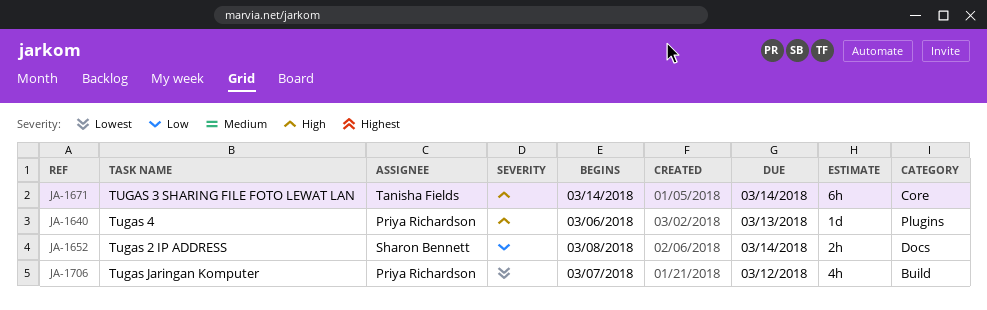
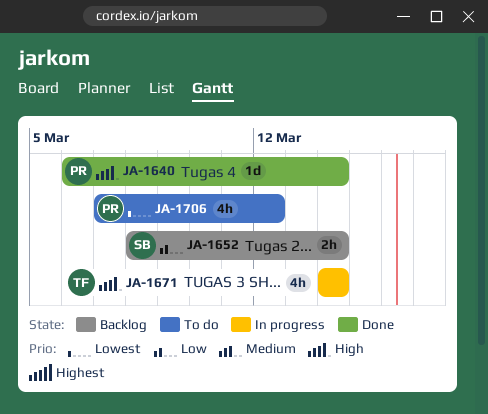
JA-1640, due: Mar 13 -> Mar 14
JA-1671, estimate: 6h -> 4h

